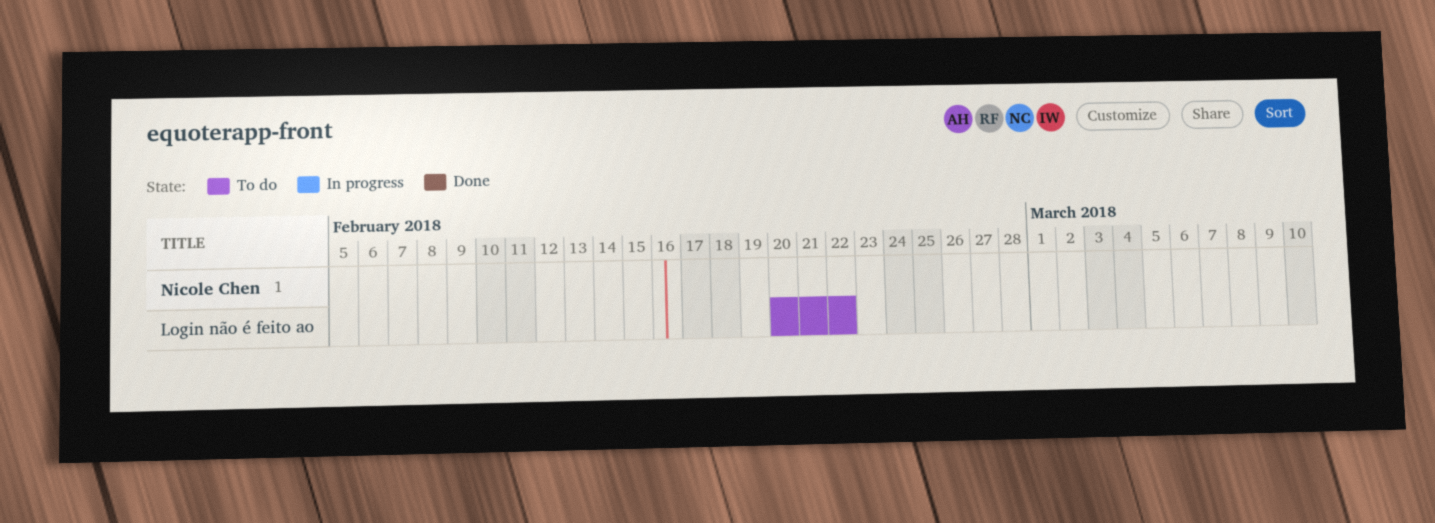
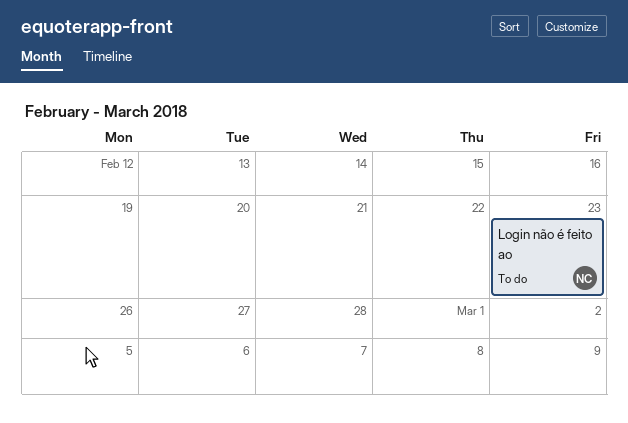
Login não é feito ao, due: Feb 22 -> Feb 23

